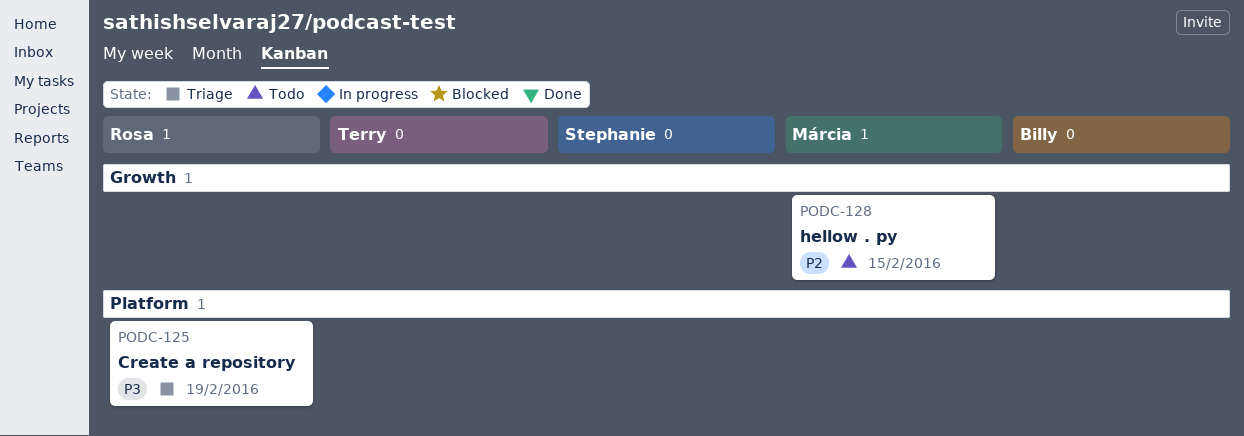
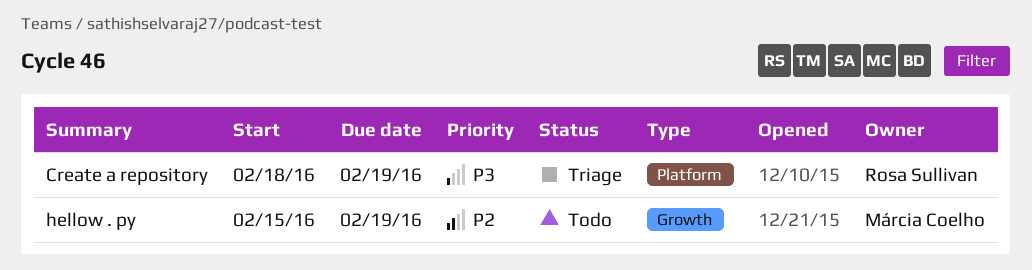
hellow . py, due: Feb 15 -> Feb 19

